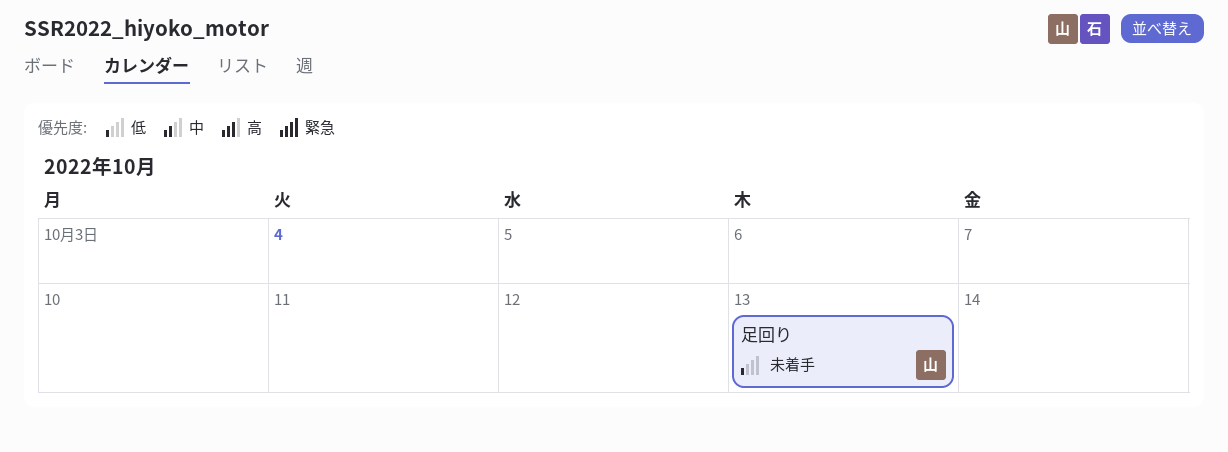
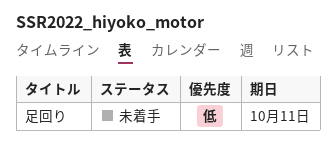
足回り, due: Oct 13 -> Oct 11

